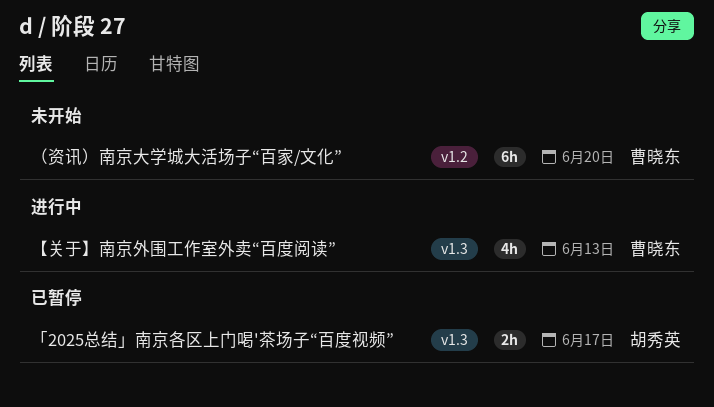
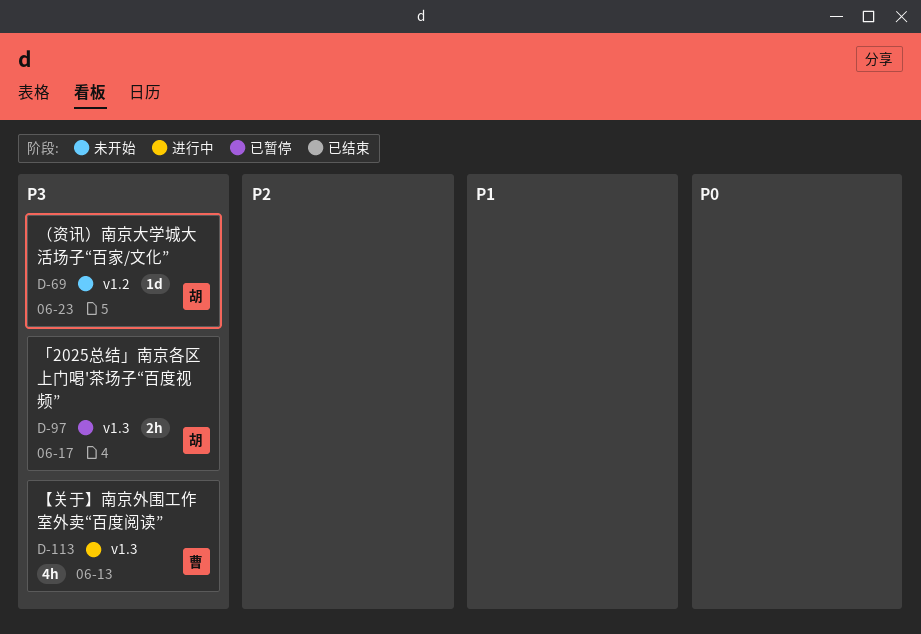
（资讯）南京大学城大活场子“百家/文化”, owner: 曹晓东 -> 胡秀英
（资讯）南京大学城大活场子“百家/文化”, estimate: 6h -> 1d
（资讯）南京大学城大活场子“百家/文化”, due: Jun 20 -> Jun 23

